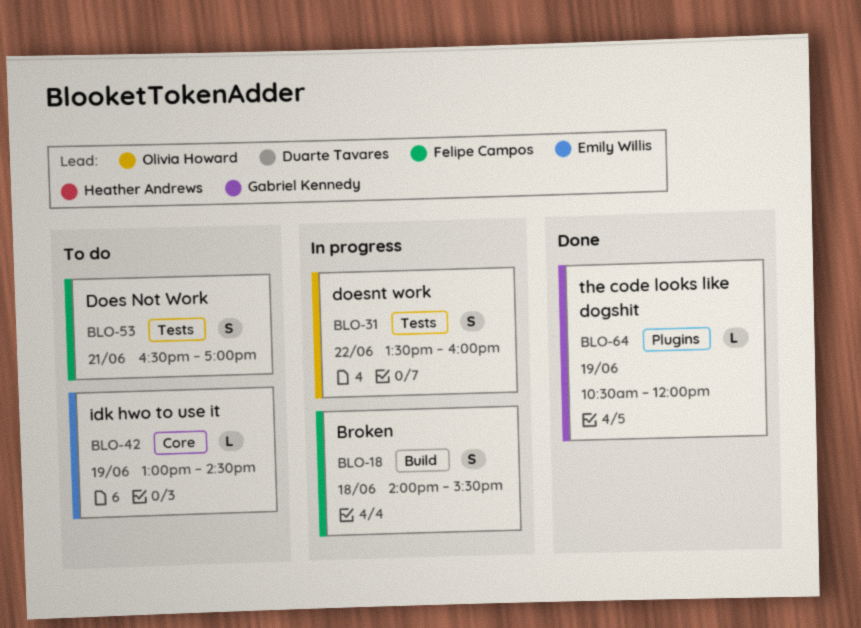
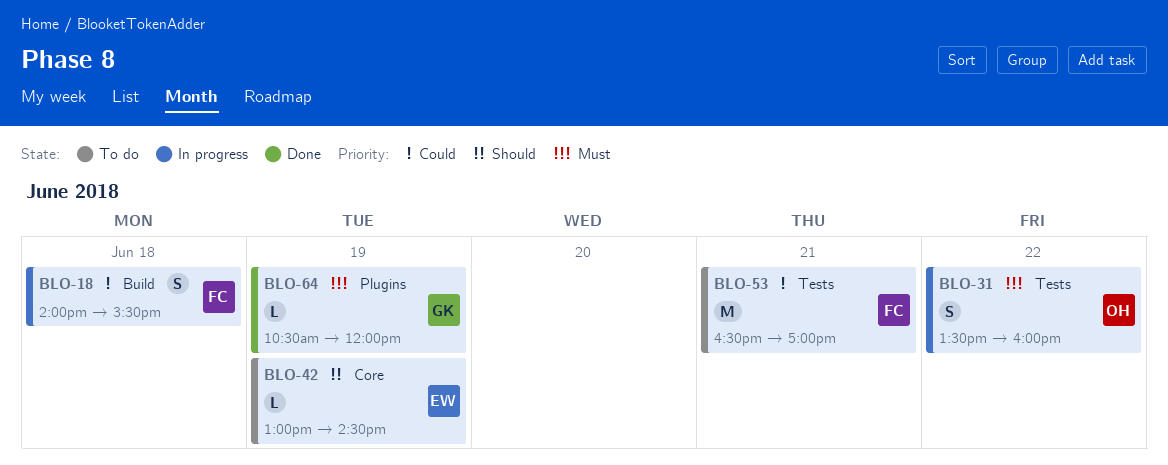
BLO-53, estimate: S -> M

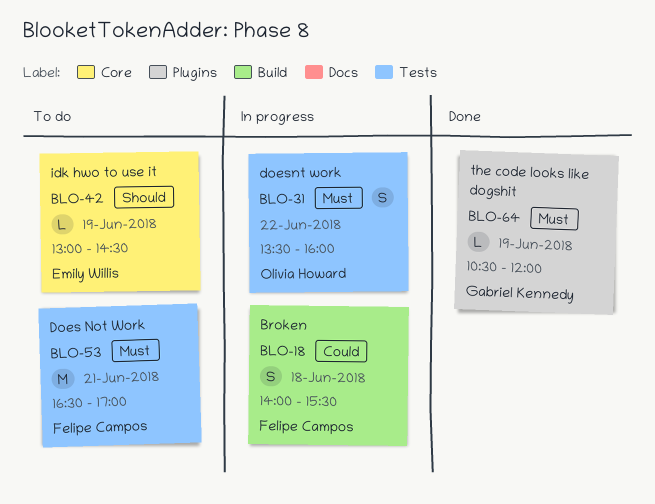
BLO-53, priority: Could -> Must

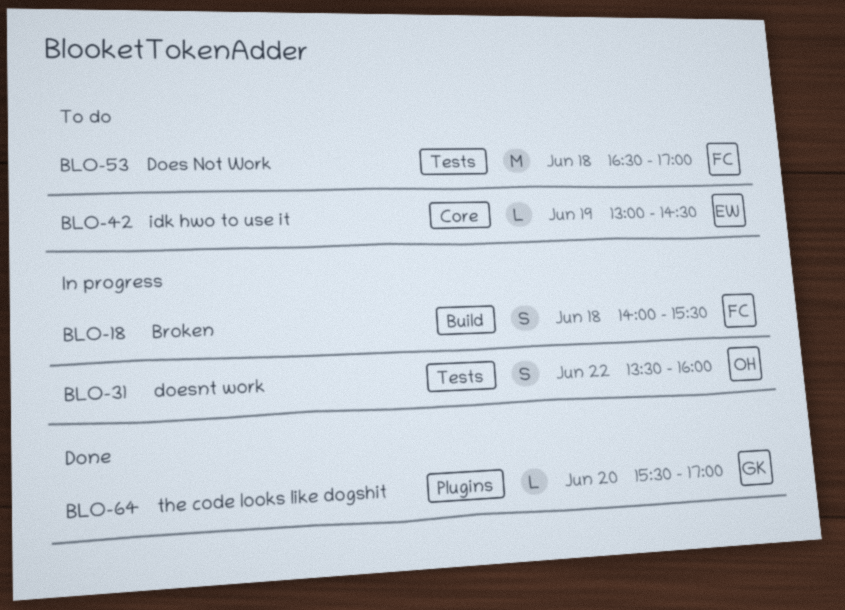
BLO-53, day: Jun 21 -> Jun 18
BLO-64, day: Jun 19 -> Jun 20
BLO-64, begins: 10:30 -> 15:30
BLO-64, ends: 12:00 -> 17:00

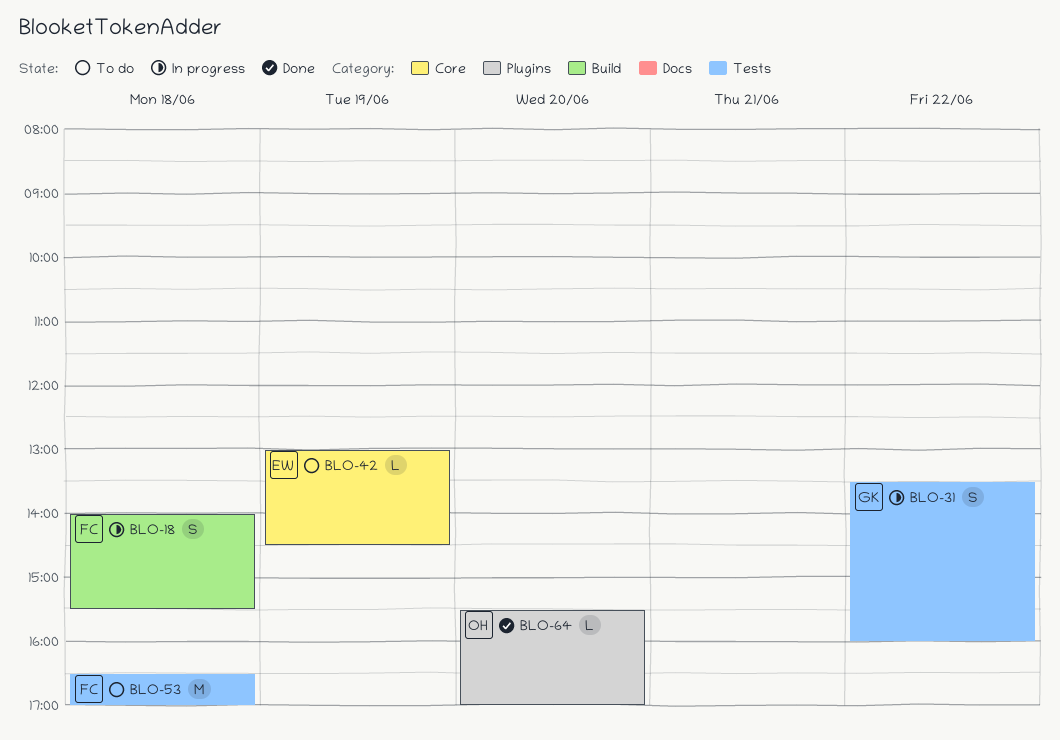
BLO-31, owner: OH -> GK
BLO-64, owner: GK -> OH

